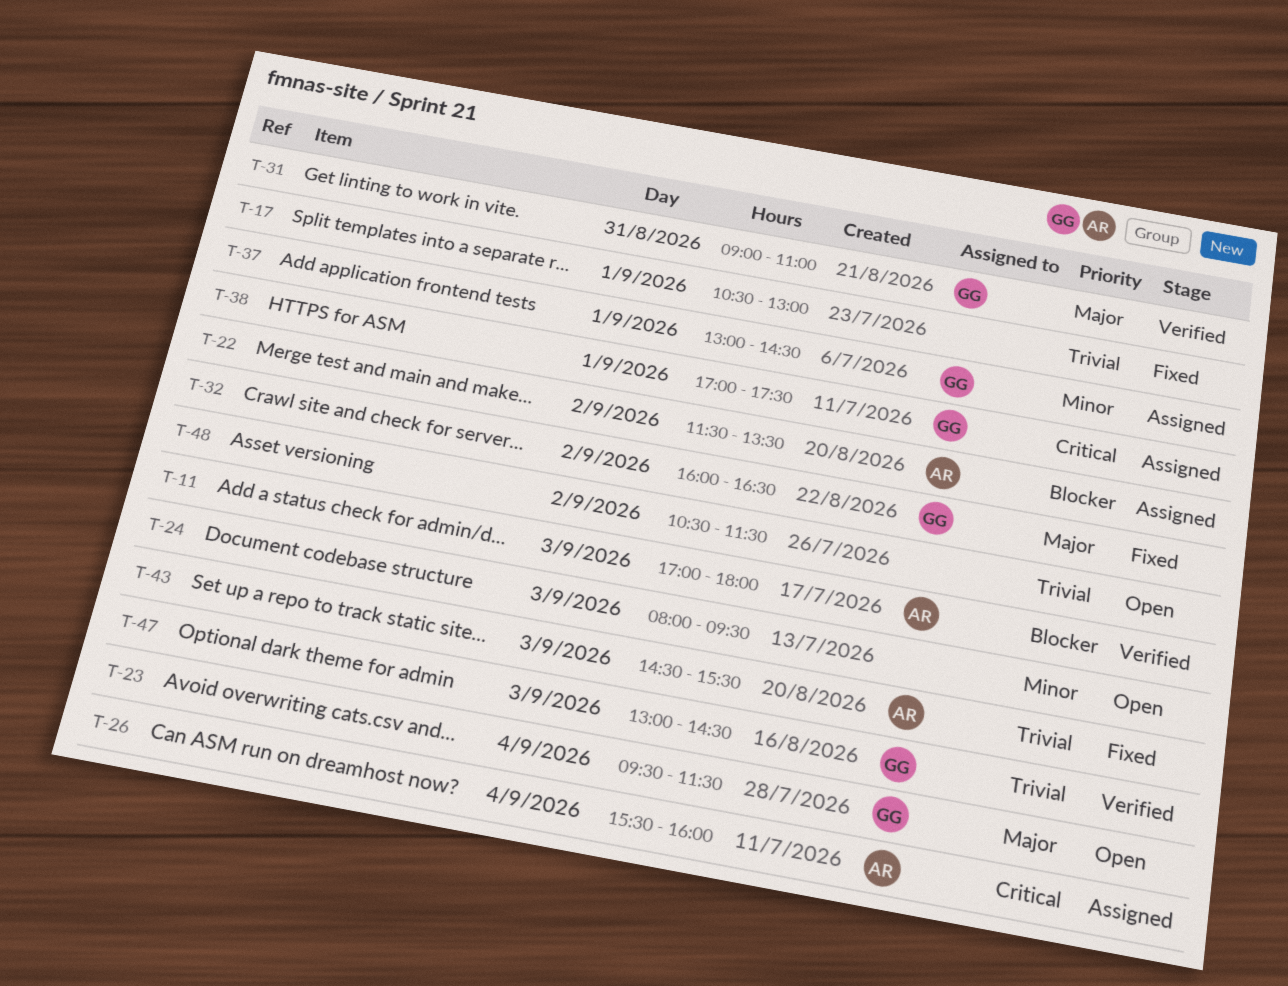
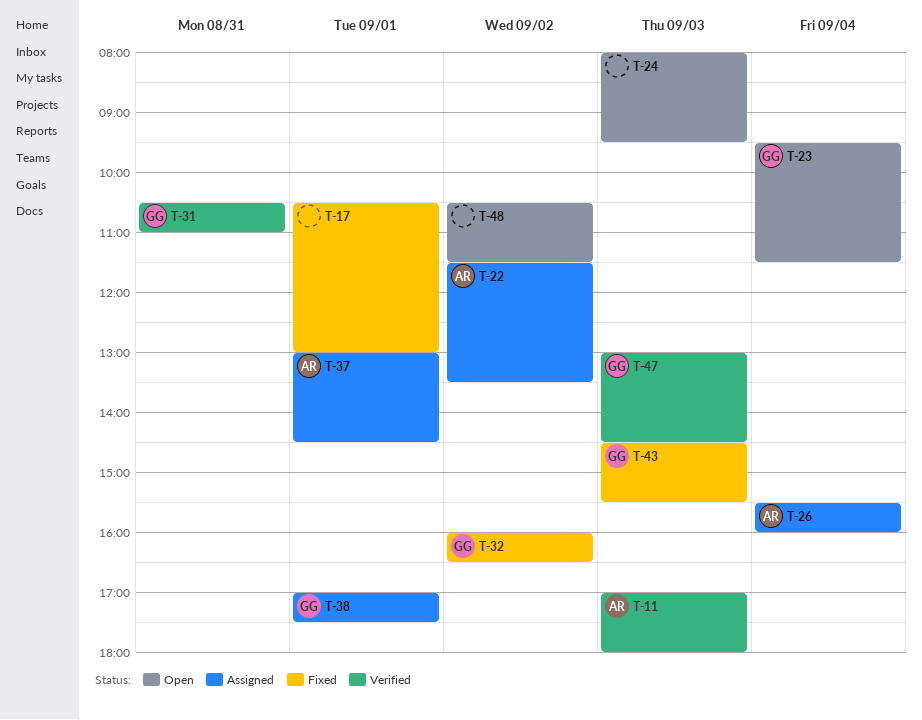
T-31, begins: 09:00 -> 10:30
T-37, owner: GG -> AR
T-43, owner: AR -> GG

